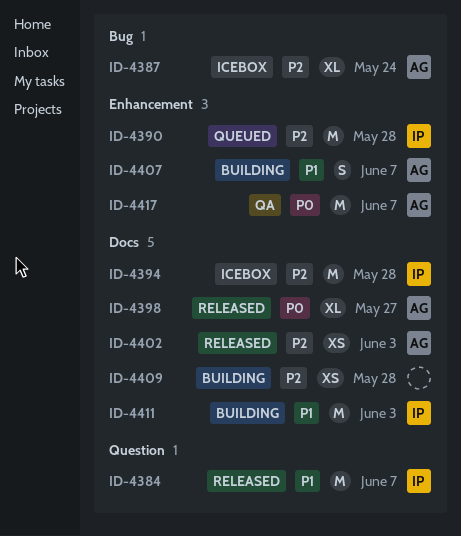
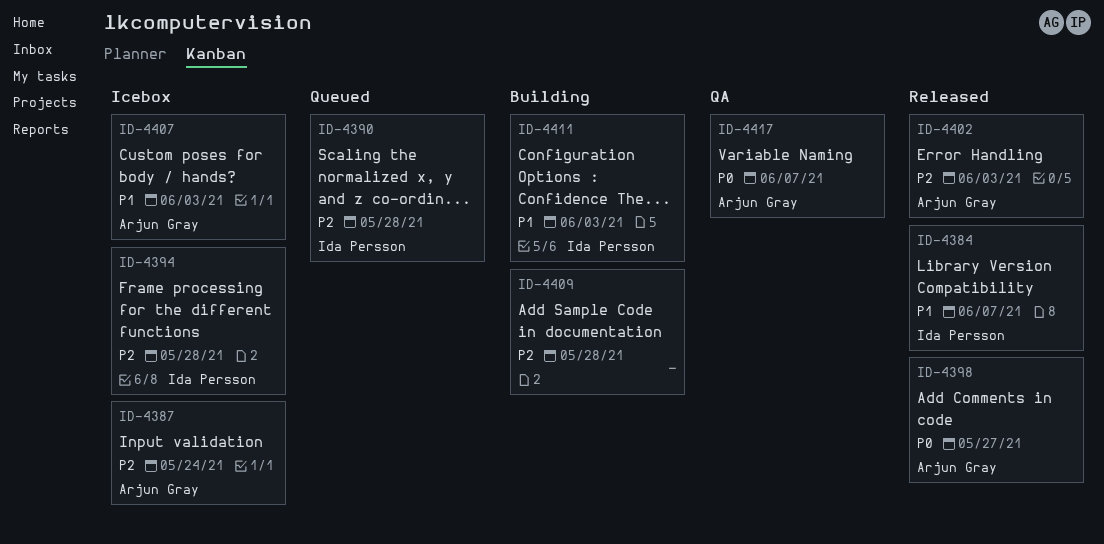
ID-4407, status: Building -> Icebox
ID-4407, due: Jun 7 -> Jun 3

